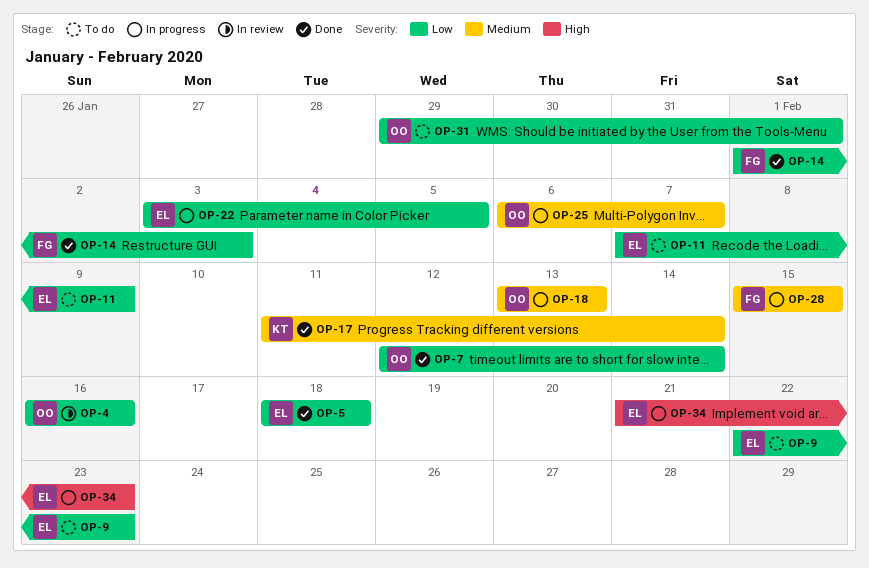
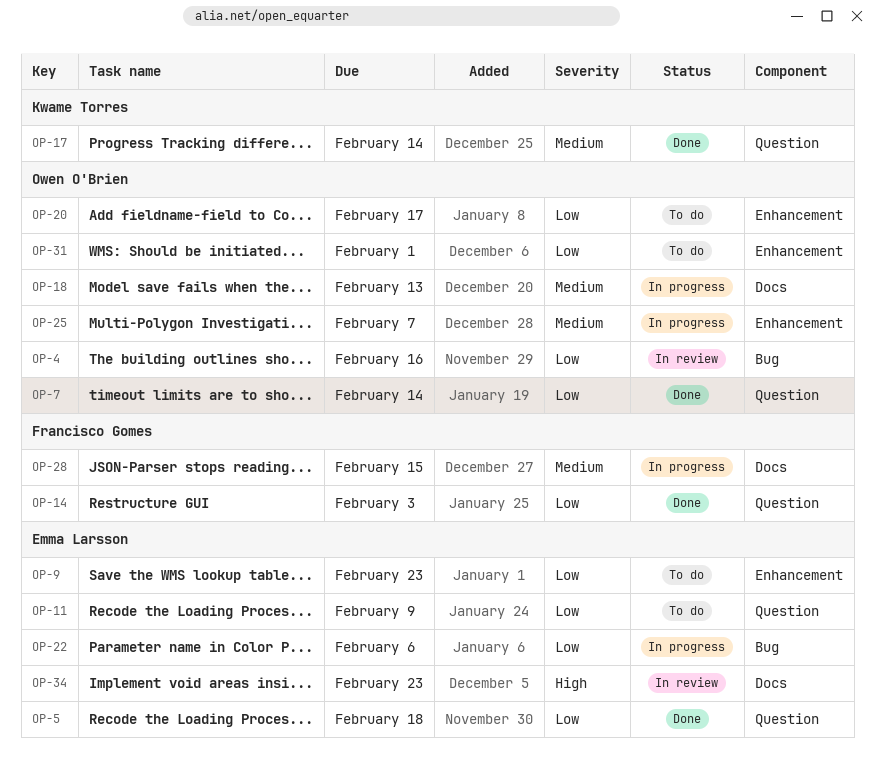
OP-20: none -> present
OP-22, due: Feb 5 -> Feb 6
OP-34, status: In progress -> In review

